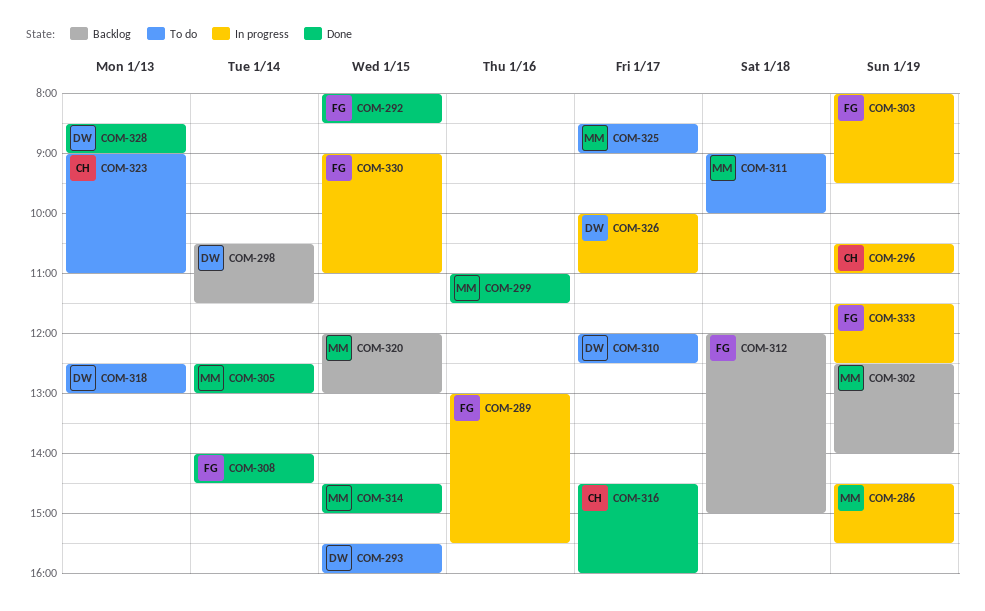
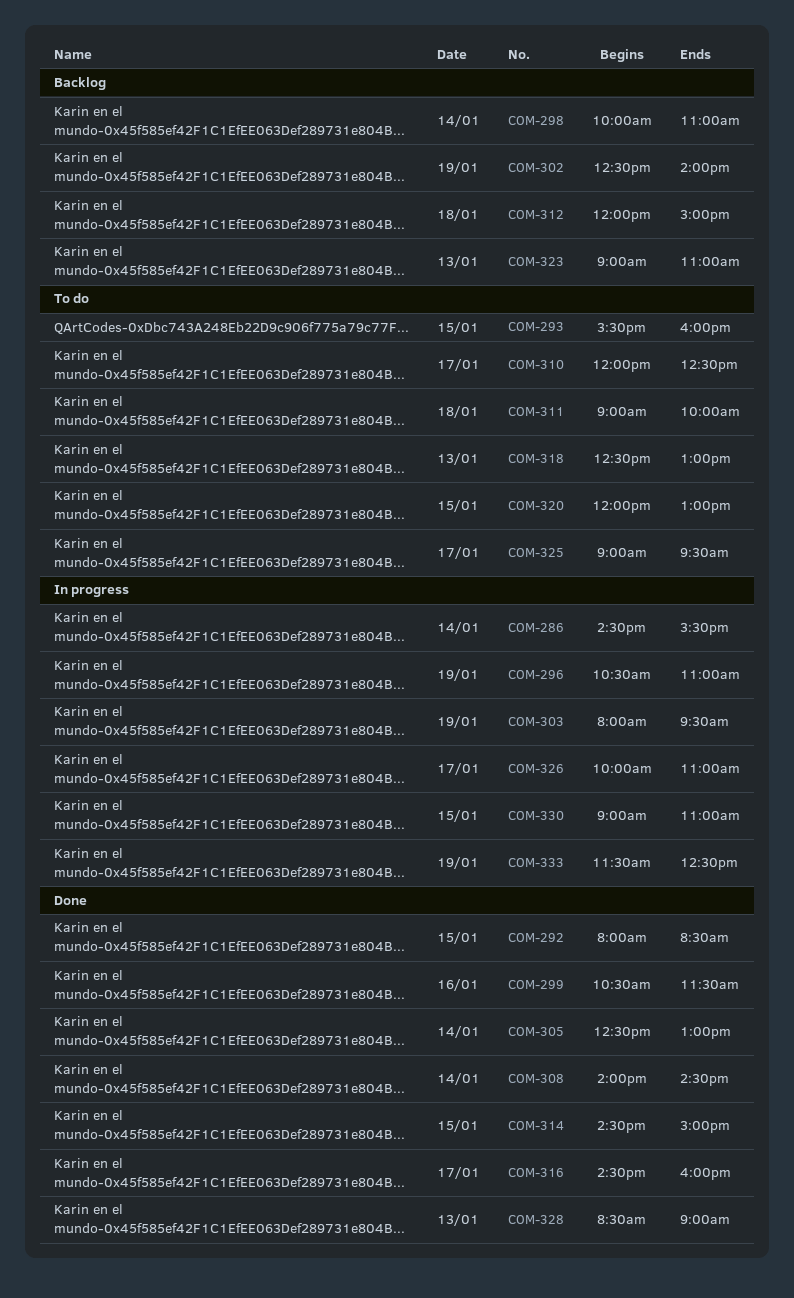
COM-286, day: Jan 19 -> Jan 14
COM-289: present -> none
COM-298, begins: 10:30 -> 10:00
COM-298, ends: 11:30 -> 11:00
COM-299, begins: 11:00 -> 10:30
COM-320, status: Backlog -> To do
COM-323, status: To do -> Backlog
COM-325, begins: 08:30 -> 09:00
COM-325, ends: 09:00 -> 09:30

